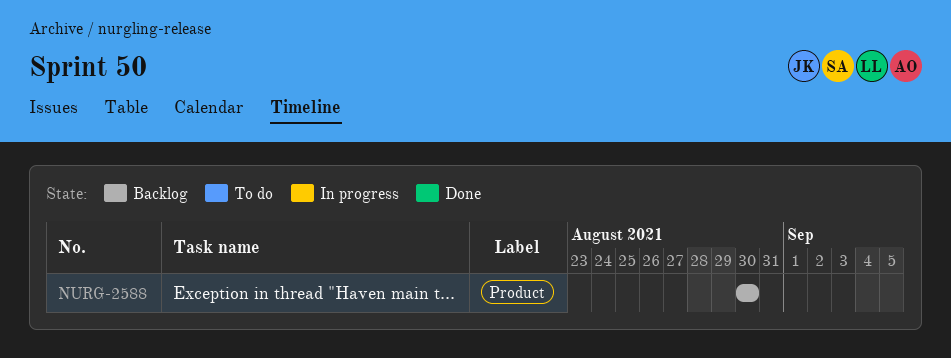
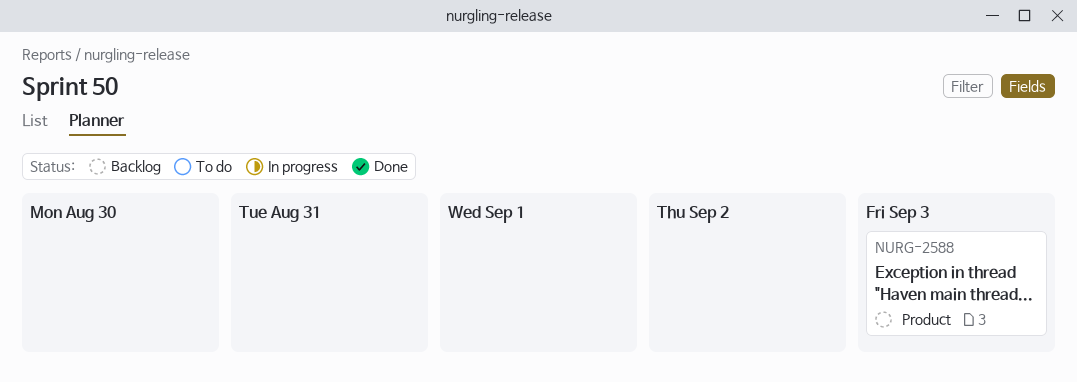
NURG-2588, due: Aug 30 -> Sep 3

